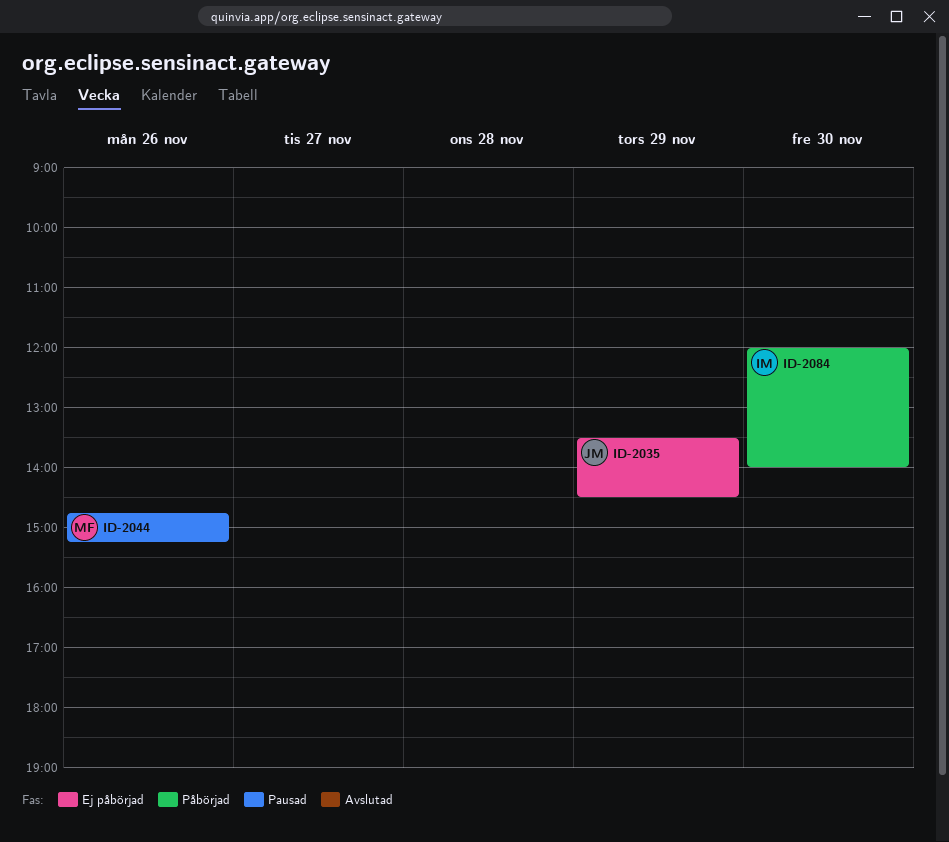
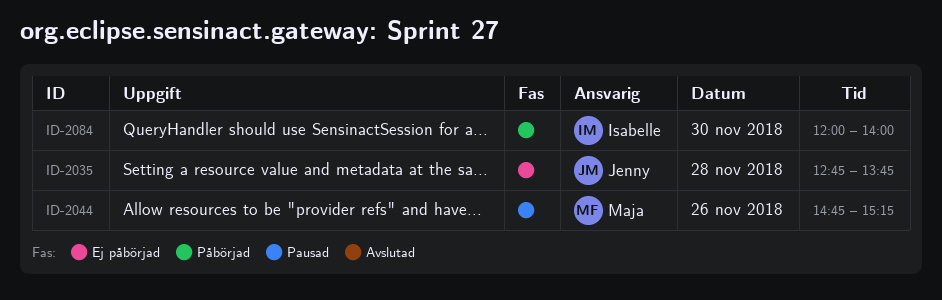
ID-2035, day: Nov 29 -> Nov 28
ID-2035, begins: 13:30 -> 12:45
ID-2035, ends: 14:30 -> 13:45

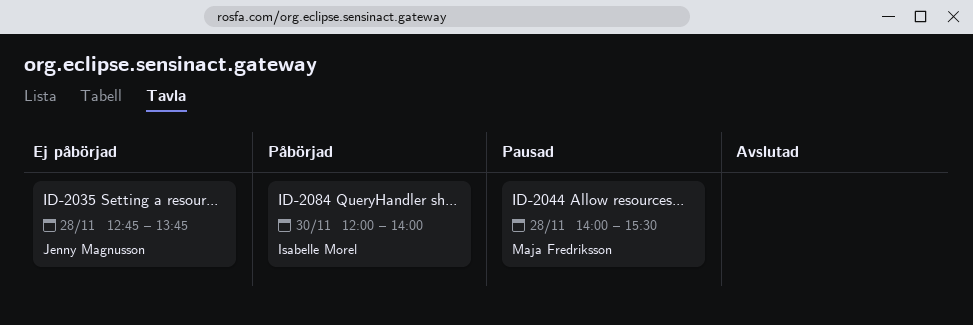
ID-2044, day: Nov 26 -> Nov 28
ID-2044, begins: 14:45 -> 14:00
ID-2044, ends: 15:15 -> 15:30

